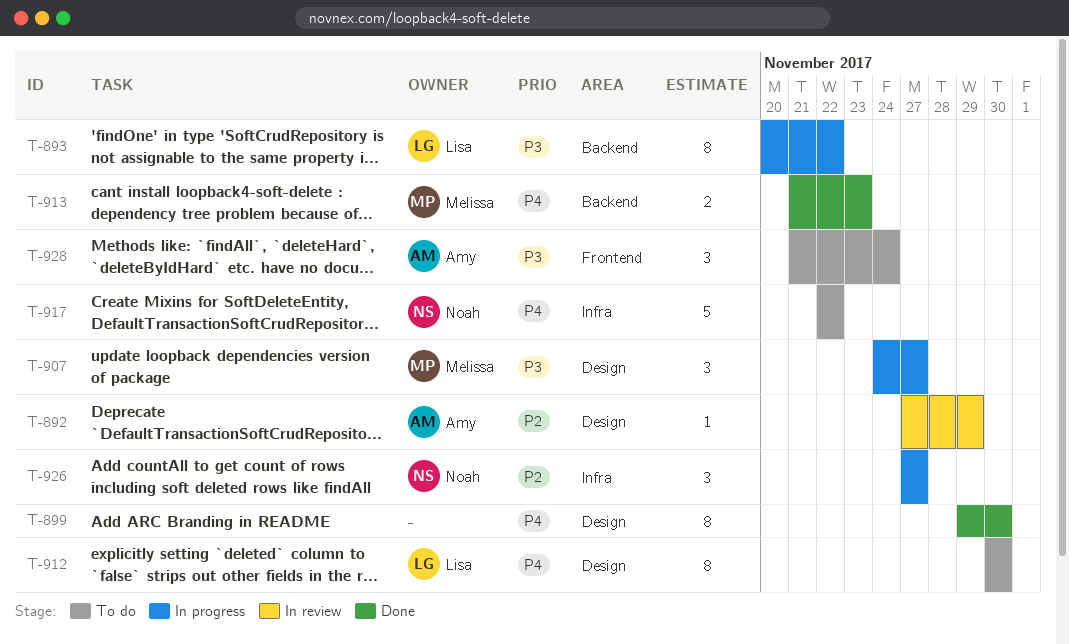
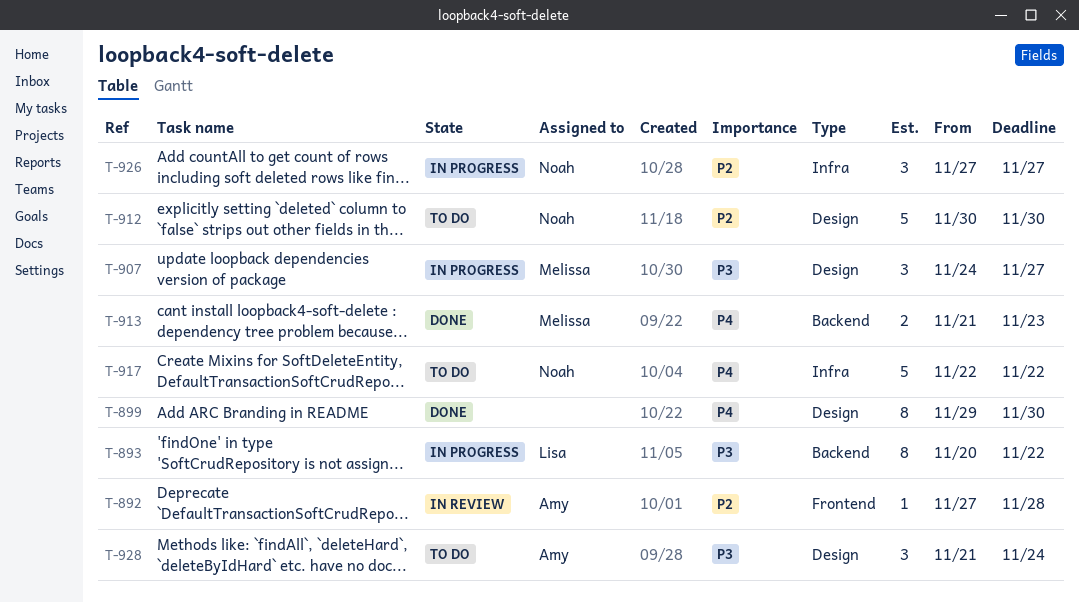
T-892, label: Design -> Frontend
T-892, due: Nov 29 -> Nov 28
T-912, owner: Lisa -> Noah
T-912, priority: P4 -> P2
T-912, estimate: 8 -> 5
T-928, label: Frontend -> Design

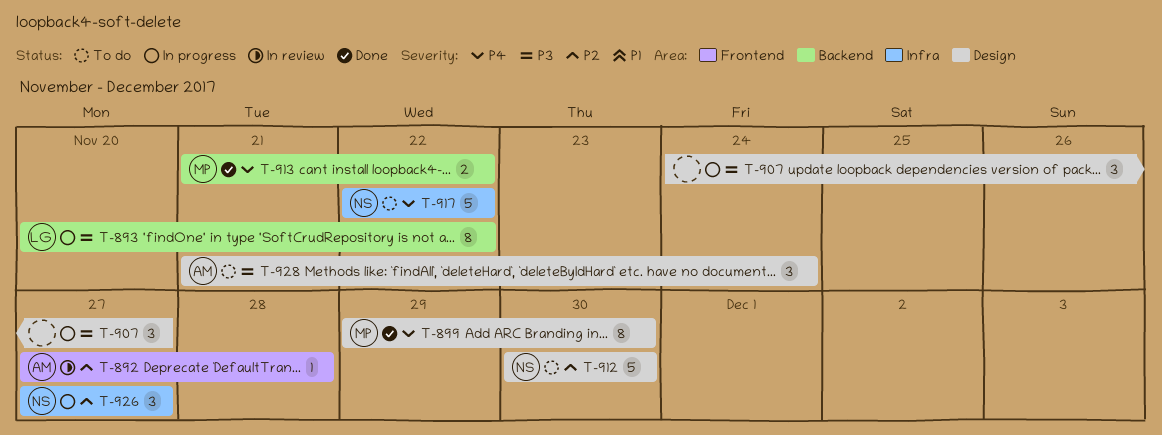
T-899, owner: none -> Melissa
T-907, owner: Melissa -> none
T-913, due: Nov 23 -> Nov 22

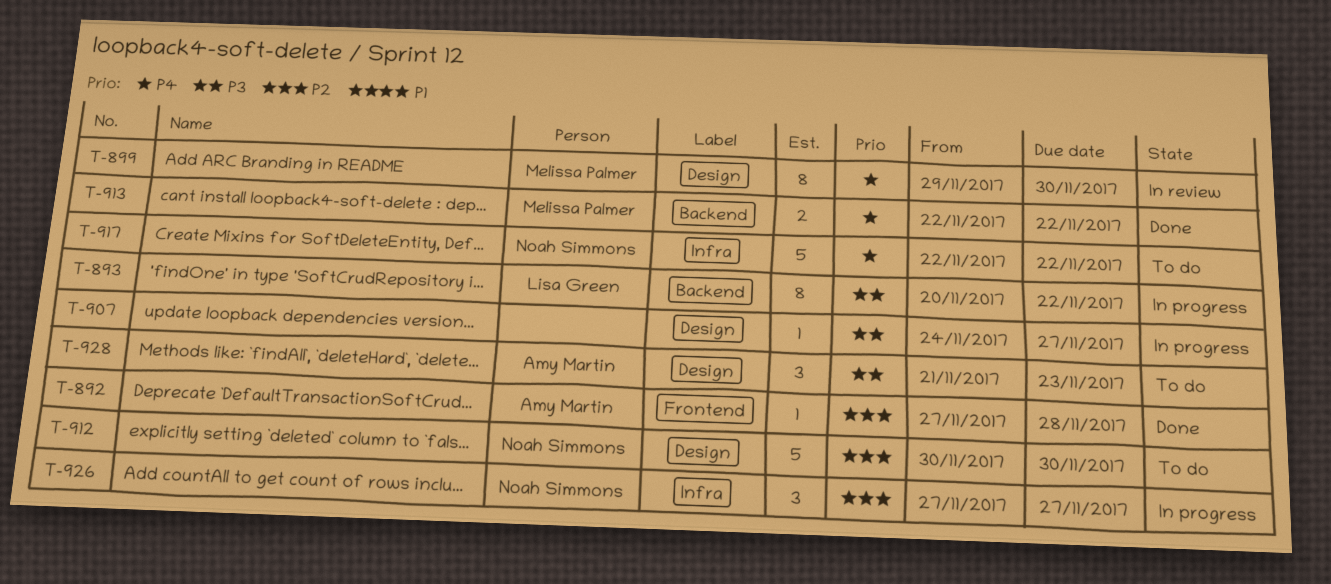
T-892, status: In review -> Done
T-899, status: Done -> In review
T-907, estimate: 3 -> 1
T-913, start: Nov 21 -> Nov 22
T-928, due: Nov 24 -> Nov 23

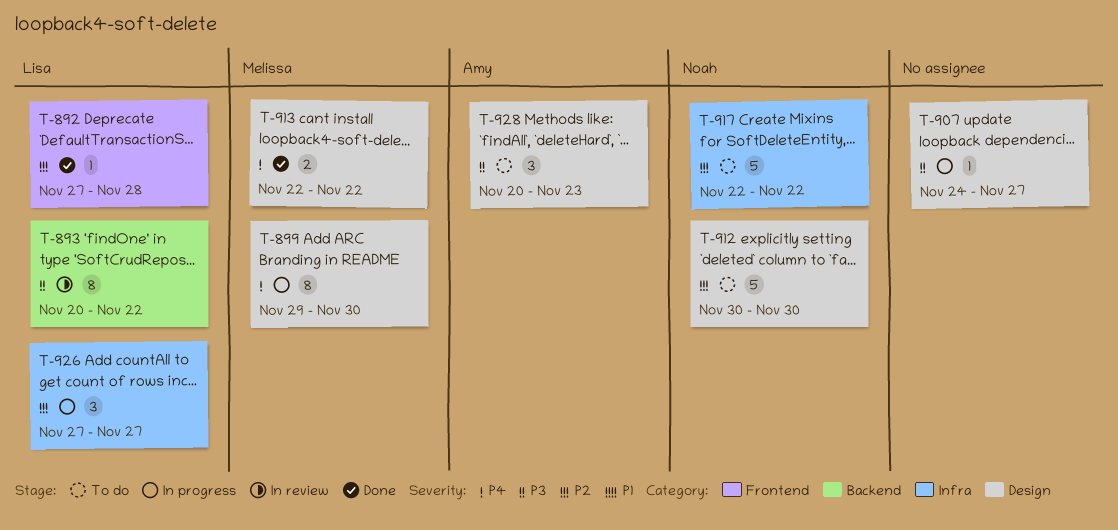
T-892, owner: Amy Martin -> Lisa Green
T-893, status: In progress -> In review
T-899, status: In review -> In progress
T-913, label: Backend -> Design
T-917, priority: P4 -> P2
T-926, owner: Noah Simmons -> Lisa Green
T-928, start: Nov 21 -> Nov 20

